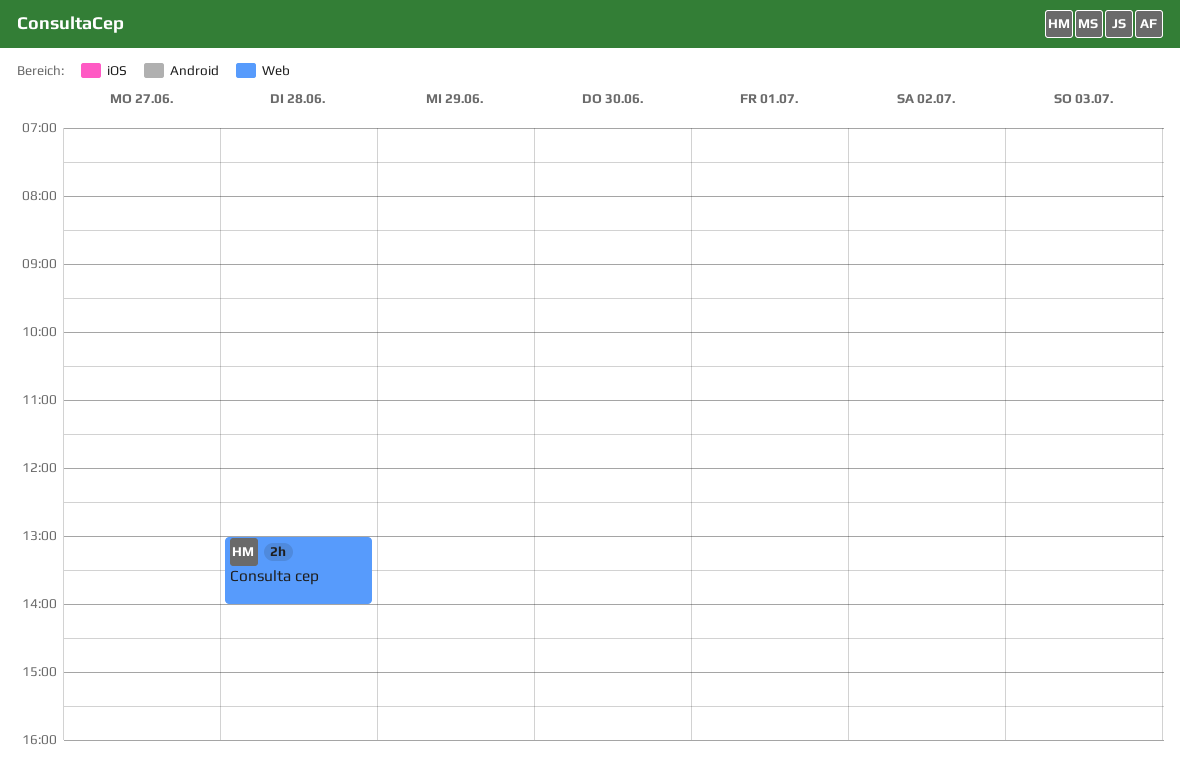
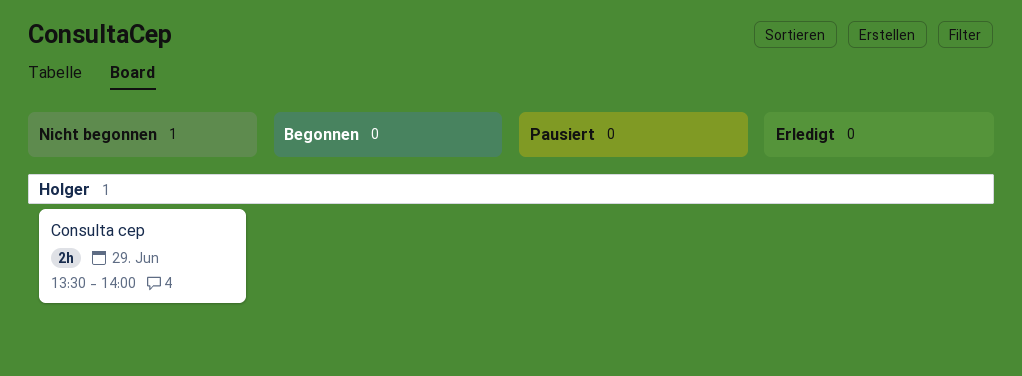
Consulta cep, day: Jun 28 -> Jun 29
Consulta cep, begins: 13:00 -> 13:30

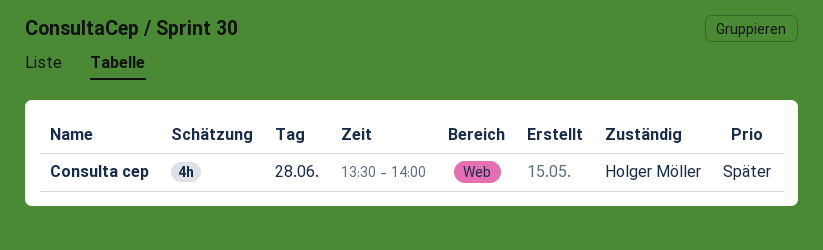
Consulta cep, estimate: 2h -> 4h
Consulta cep, day: Jun 29 -> Jun 28

